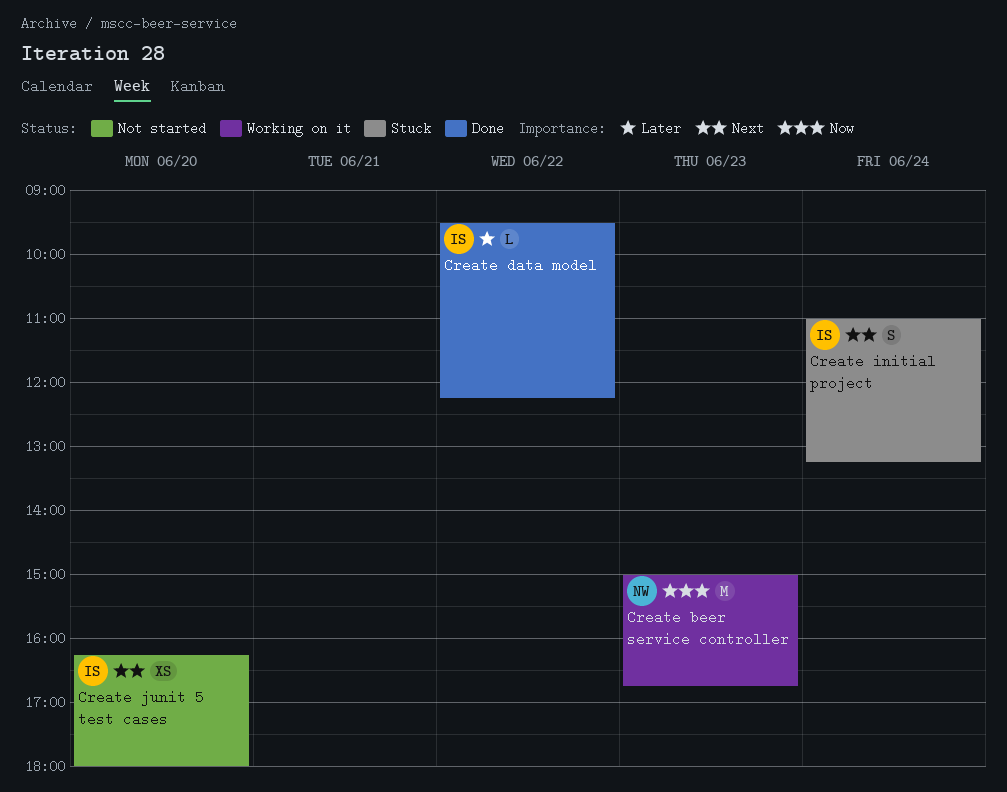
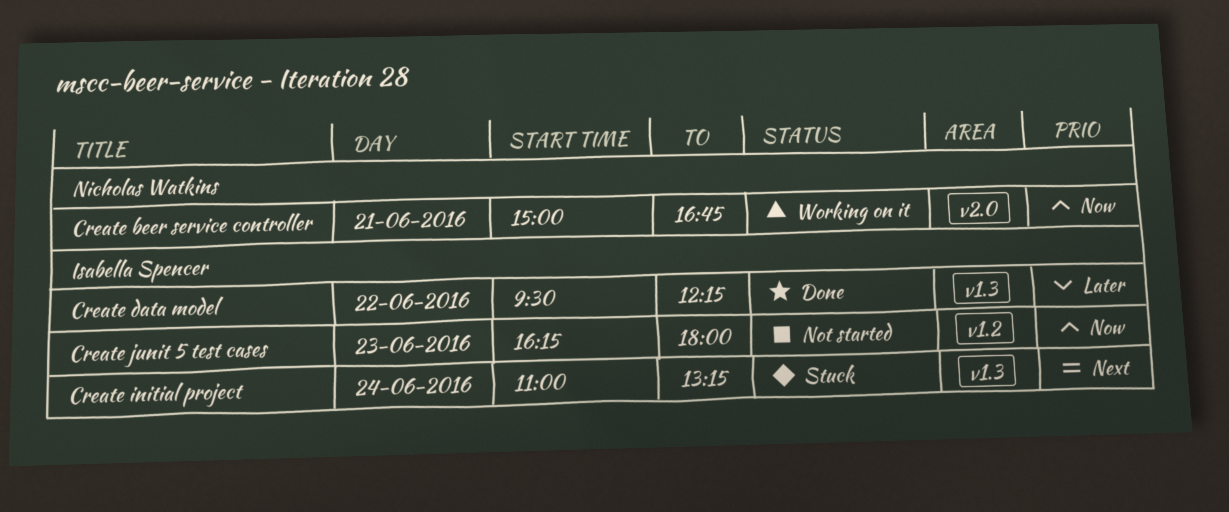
Create beer service controller, day: Jun 23 -> Jun 21
Create junit 5 test cases, priority: Next -> Now
Create junit 5 test cases, day: Jun 20 -> Jun 23

